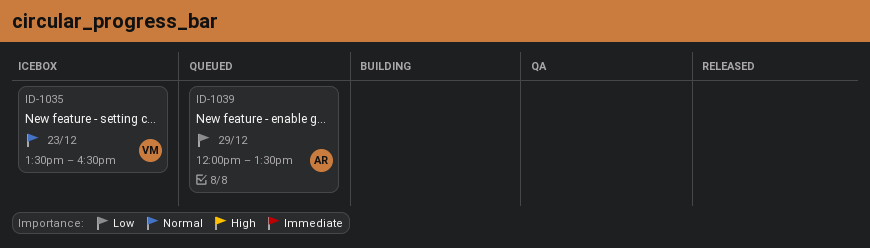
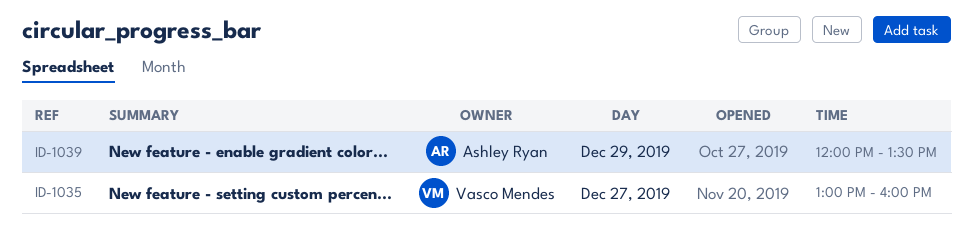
ID-1035, day: Dec 23 -> Dec 27
ID-1035, begins: 13:30 -> 13:00
ID-1035, ends: 16:30 -> 16:00

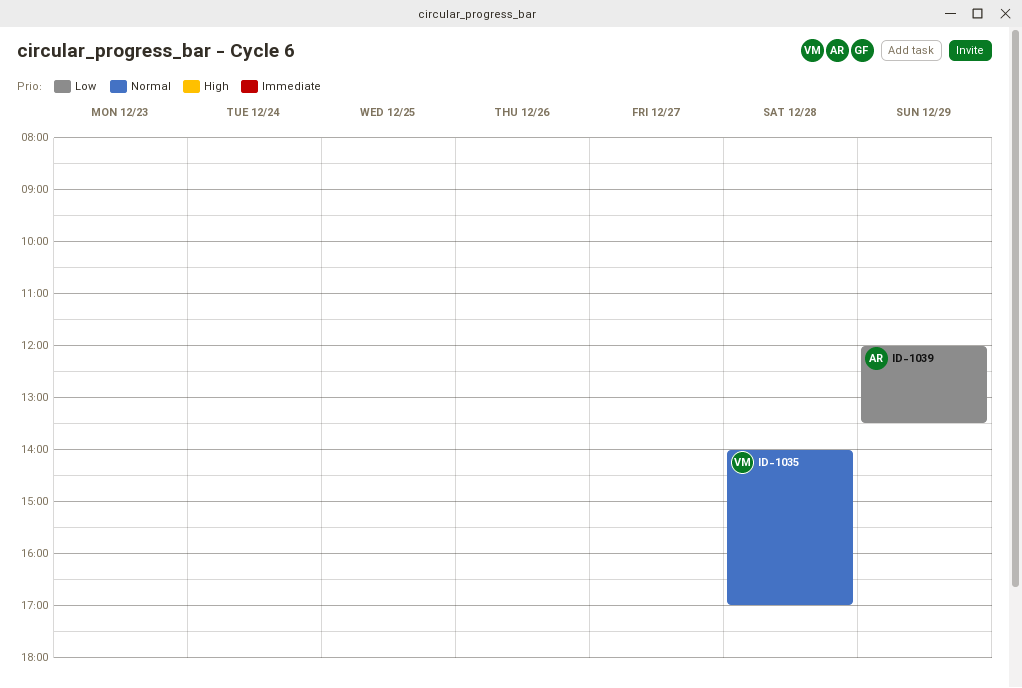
ID-1035, day: Dec 27 -> Dec 28
ID-1035, begins: 13:00 -> 14:00
ID-1035, ends: 16:00 -> 17:00

